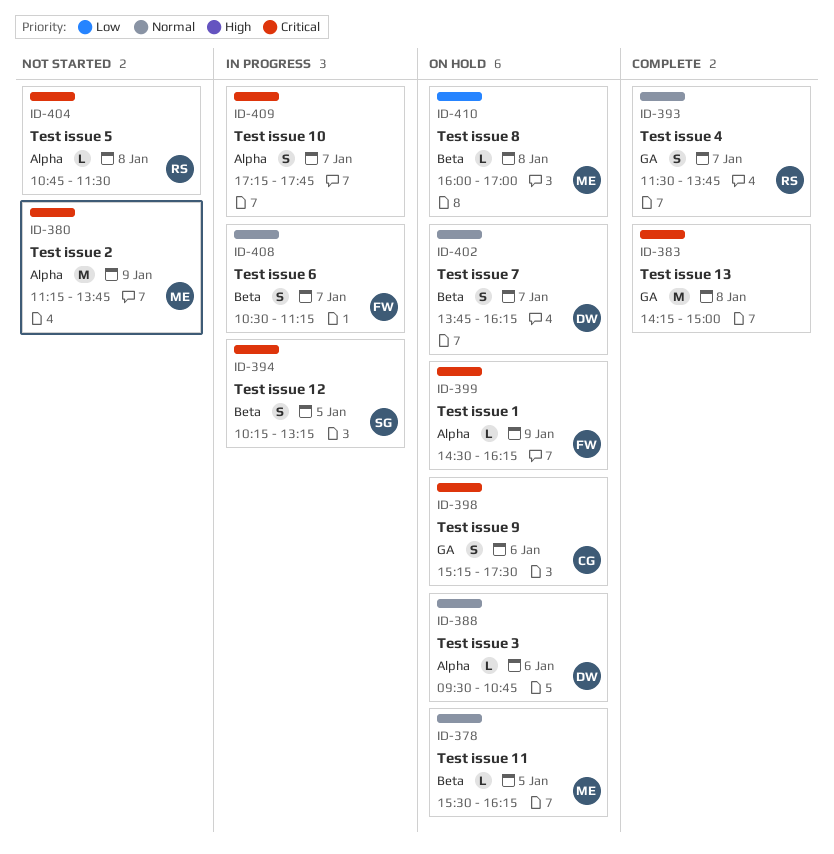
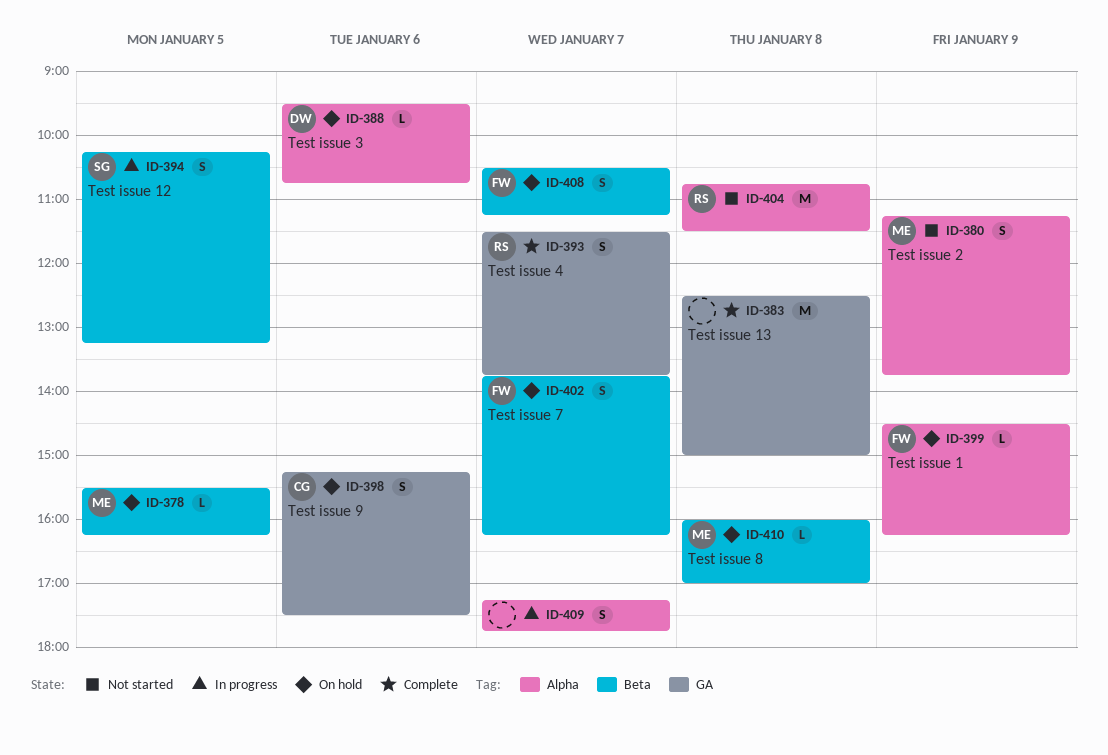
ID-380, estimate: M -> S
ID-383, begins: 14:15 -> 12:30
ID-402, owner: DW -> FW
ID-404, estimate: L -> M
ID-408, status: In progress -> On hold

